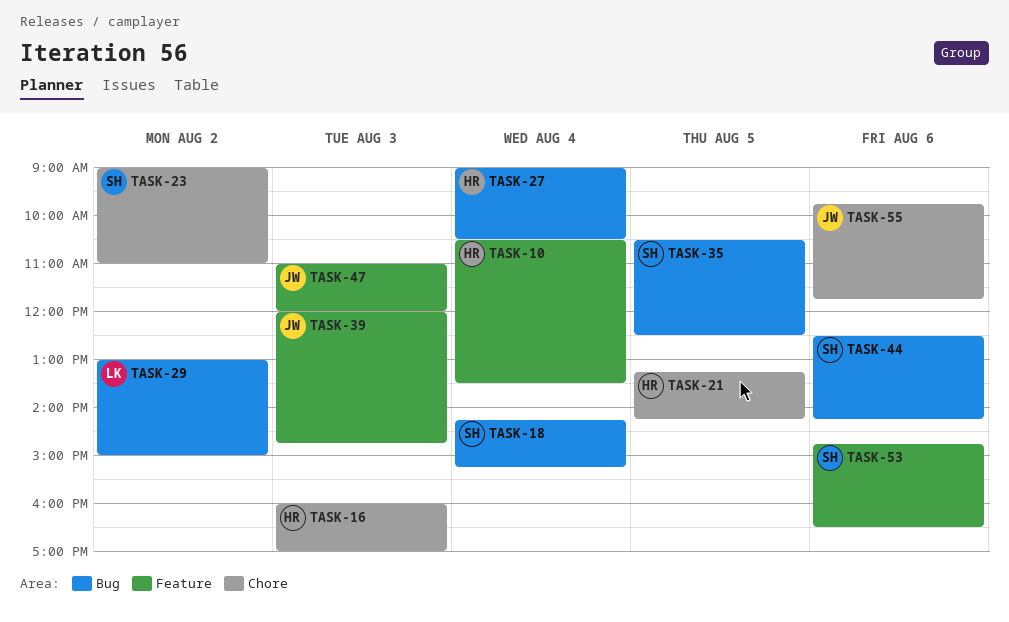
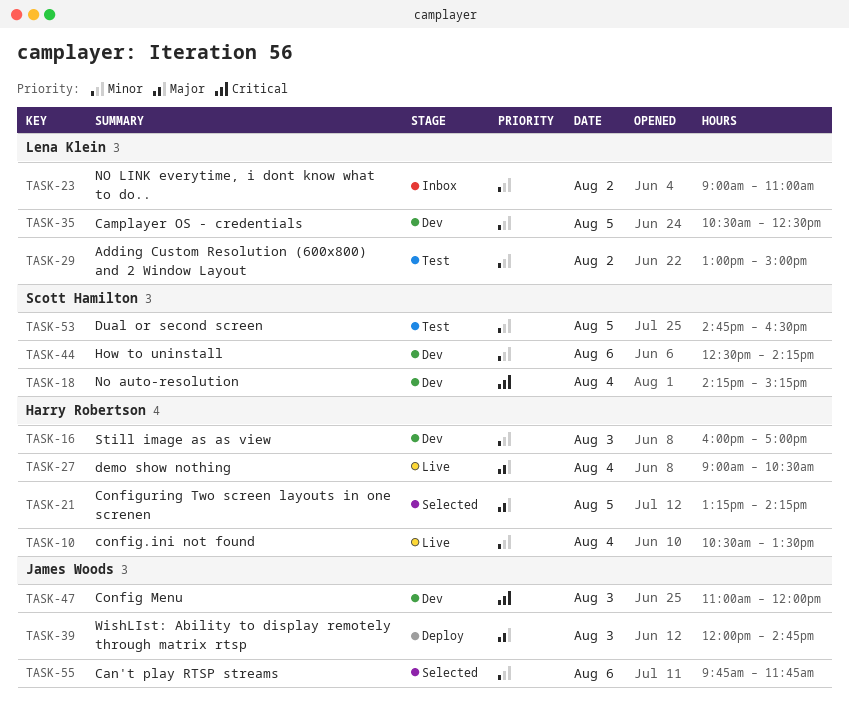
TASK-23, owner: Scott Hamilton -> Lena Klein
TASK-35, owner: Scott Hamilton -> Lena Klein
TASK-53, day: Aug 6 -> Aug 5

